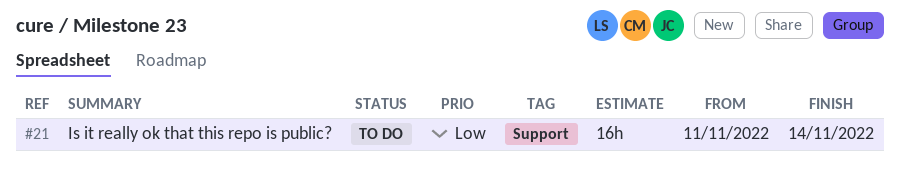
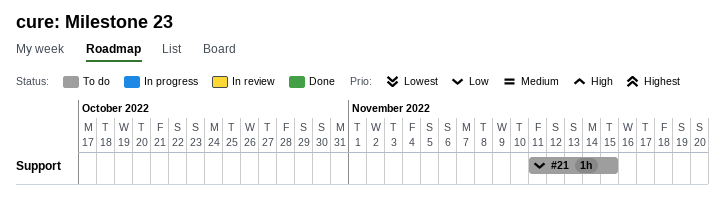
#21, estimate: 16h -> 1h
#21, due: Nov 14 -> Nov 15

